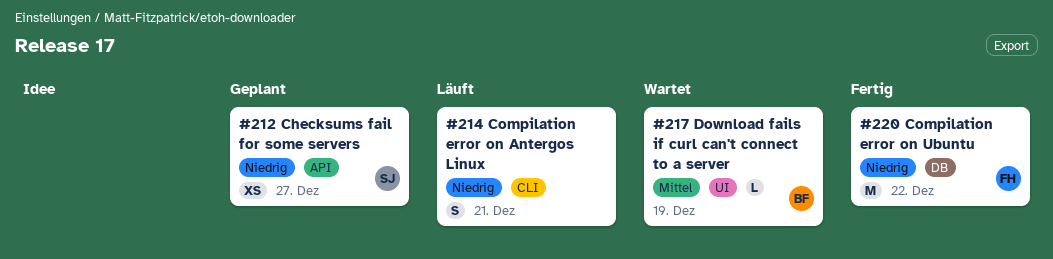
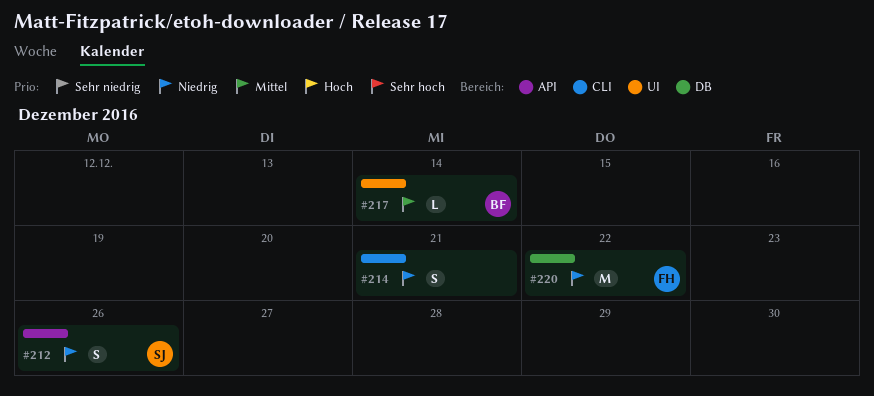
#212, estimate: XS -> S
#212, due: Dec 27 -> Dec 26
#217, due: Dec 19 -> Dec 14

